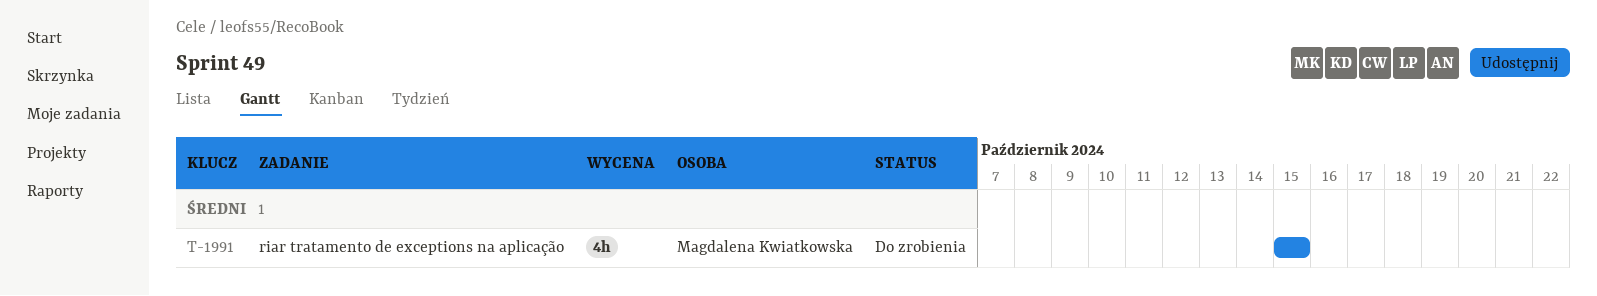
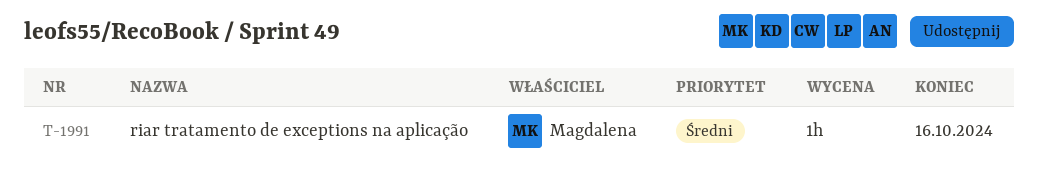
T-1991, estimate: 4h -> 1h
T-1991, due: Oct 15 -> Oct 16

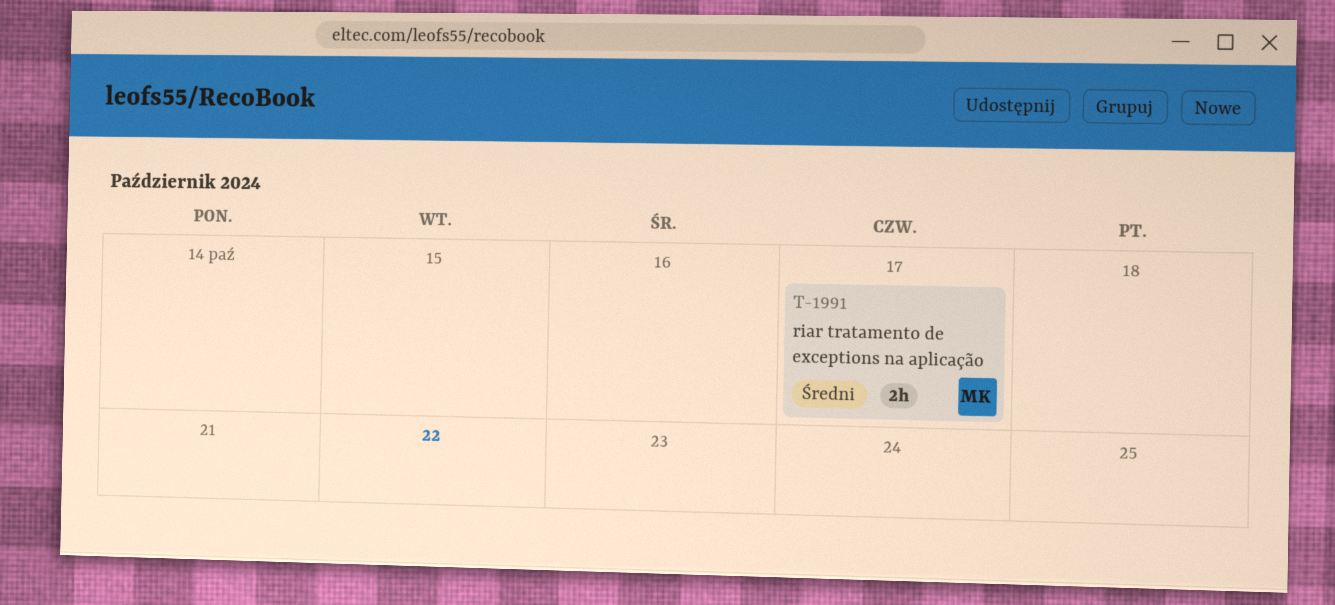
T-1991, estimate: 1h -> 2h
T-1991, due: Oct 16 -> Oct 17

